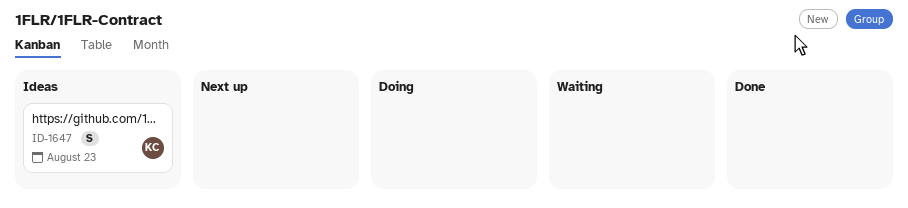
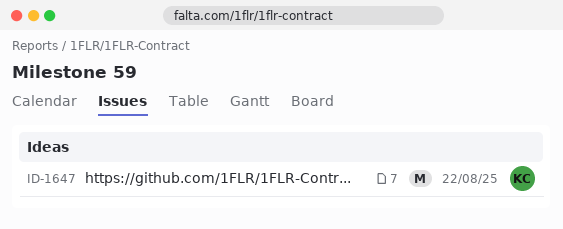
ID-1647, estimate: S -> M
ID-1647, due: Aug 23 -> Aug 22

